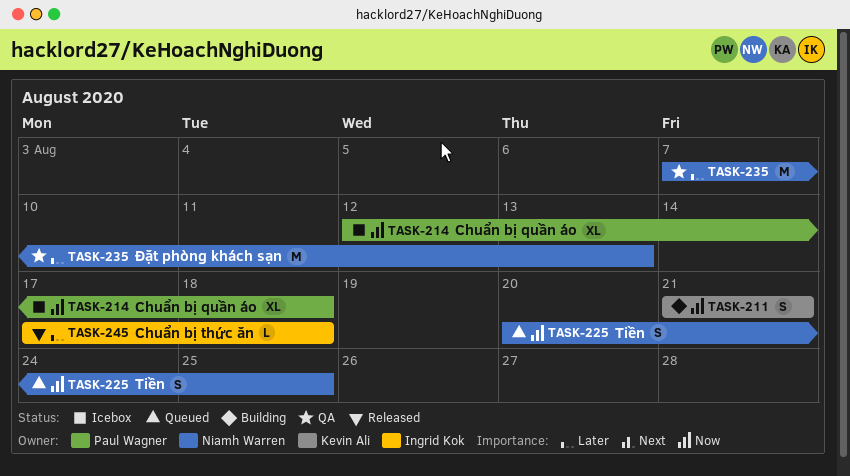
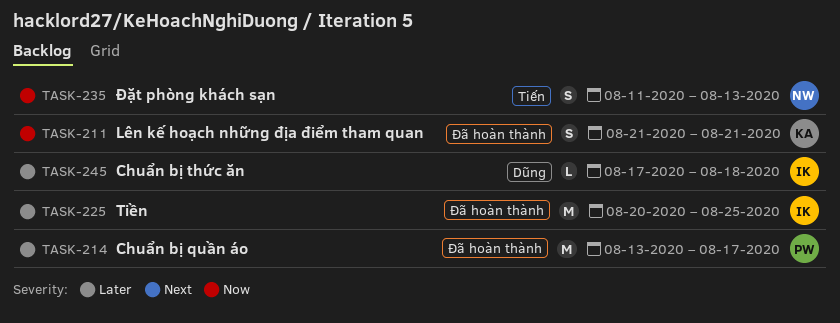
TASK-214, priority: Now -> Later
TASK-214, estimate: XL -> M
TASK-214, start: Aug 12 -> Aug 13
TASK-214, due: Aug 18 -> Aug 17
TASK-225, owner: Niamh Warren -> Ingrid Kok
TASK-225, priority: Now -> Later
TASK-225, estimate: S -> M
TASK-235, priority: Later -> Now
TASK-235, estimate: M -> S
TASK-235, start: Aug 7 -> Aug 11

